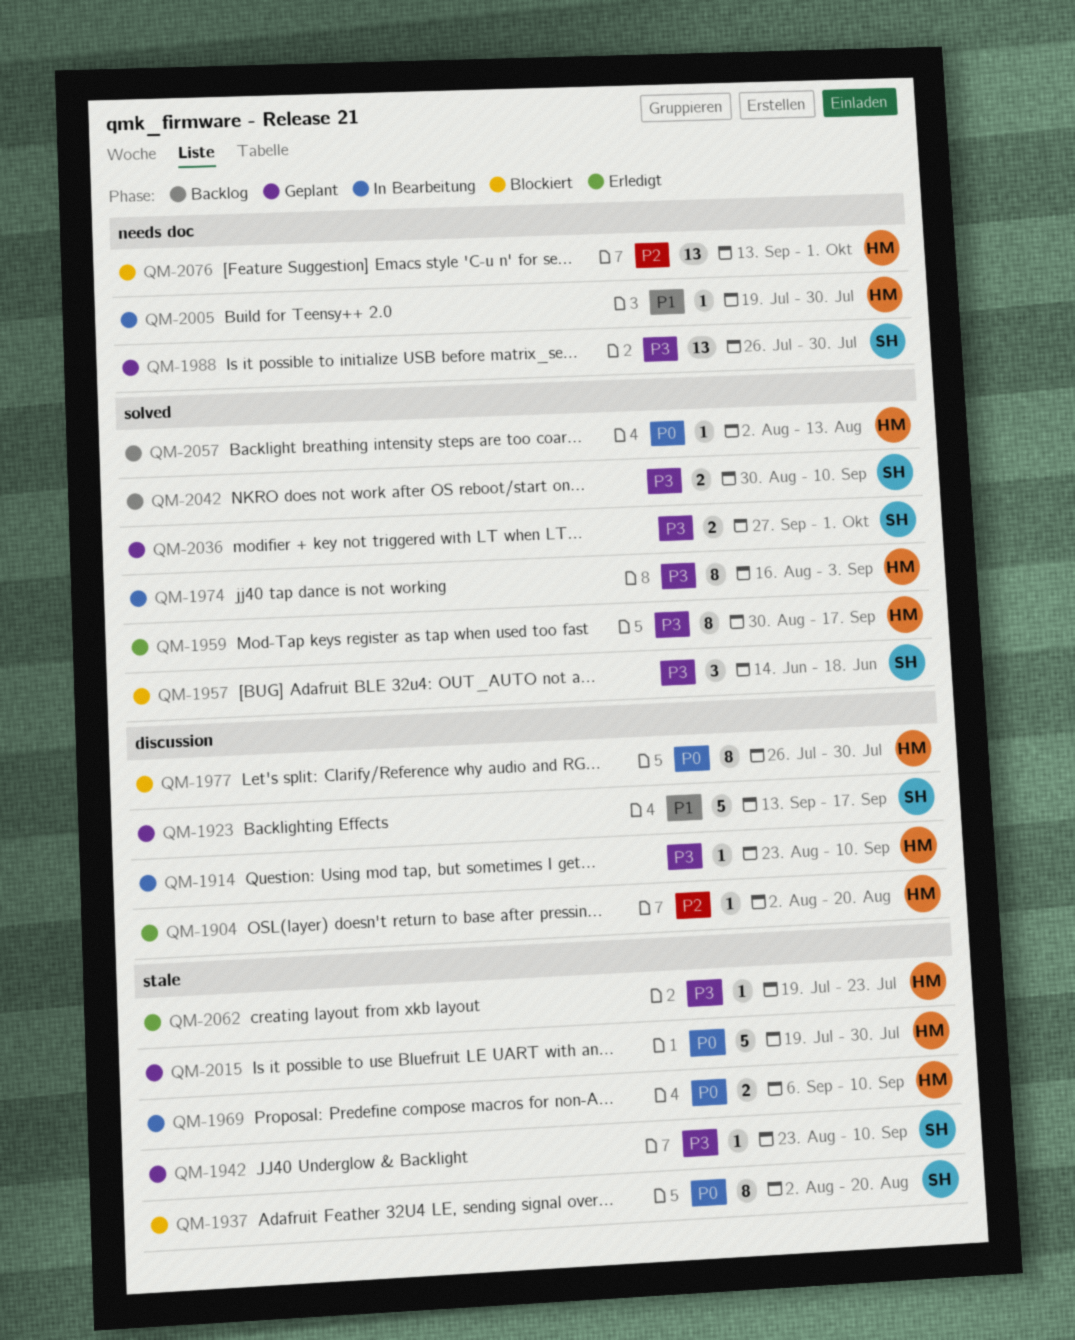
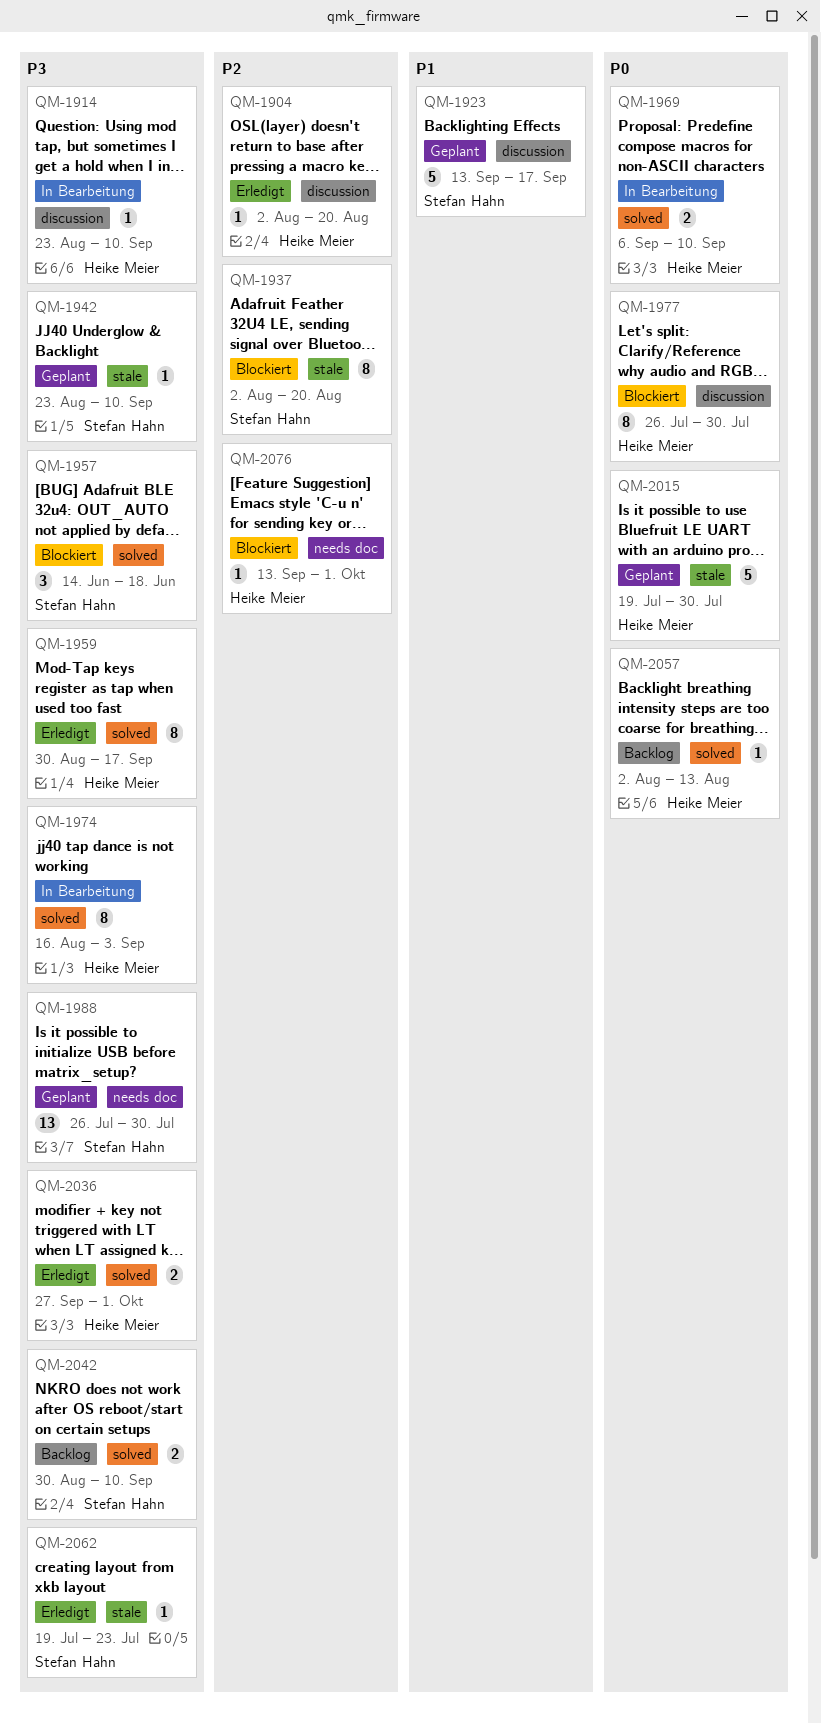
QM-1937, priority: P0 -> P2
QM-1969, label: stale -> solved
QM-2005: present -> none
QM-2036, status: Geplant -> Erledigt
QM-2036, owner: Stefan Hahn -> Heike Meier
QM-2062, owner: Heike Meier -> Stefan Hahn
QM-2076, estimate: 13 -> 1

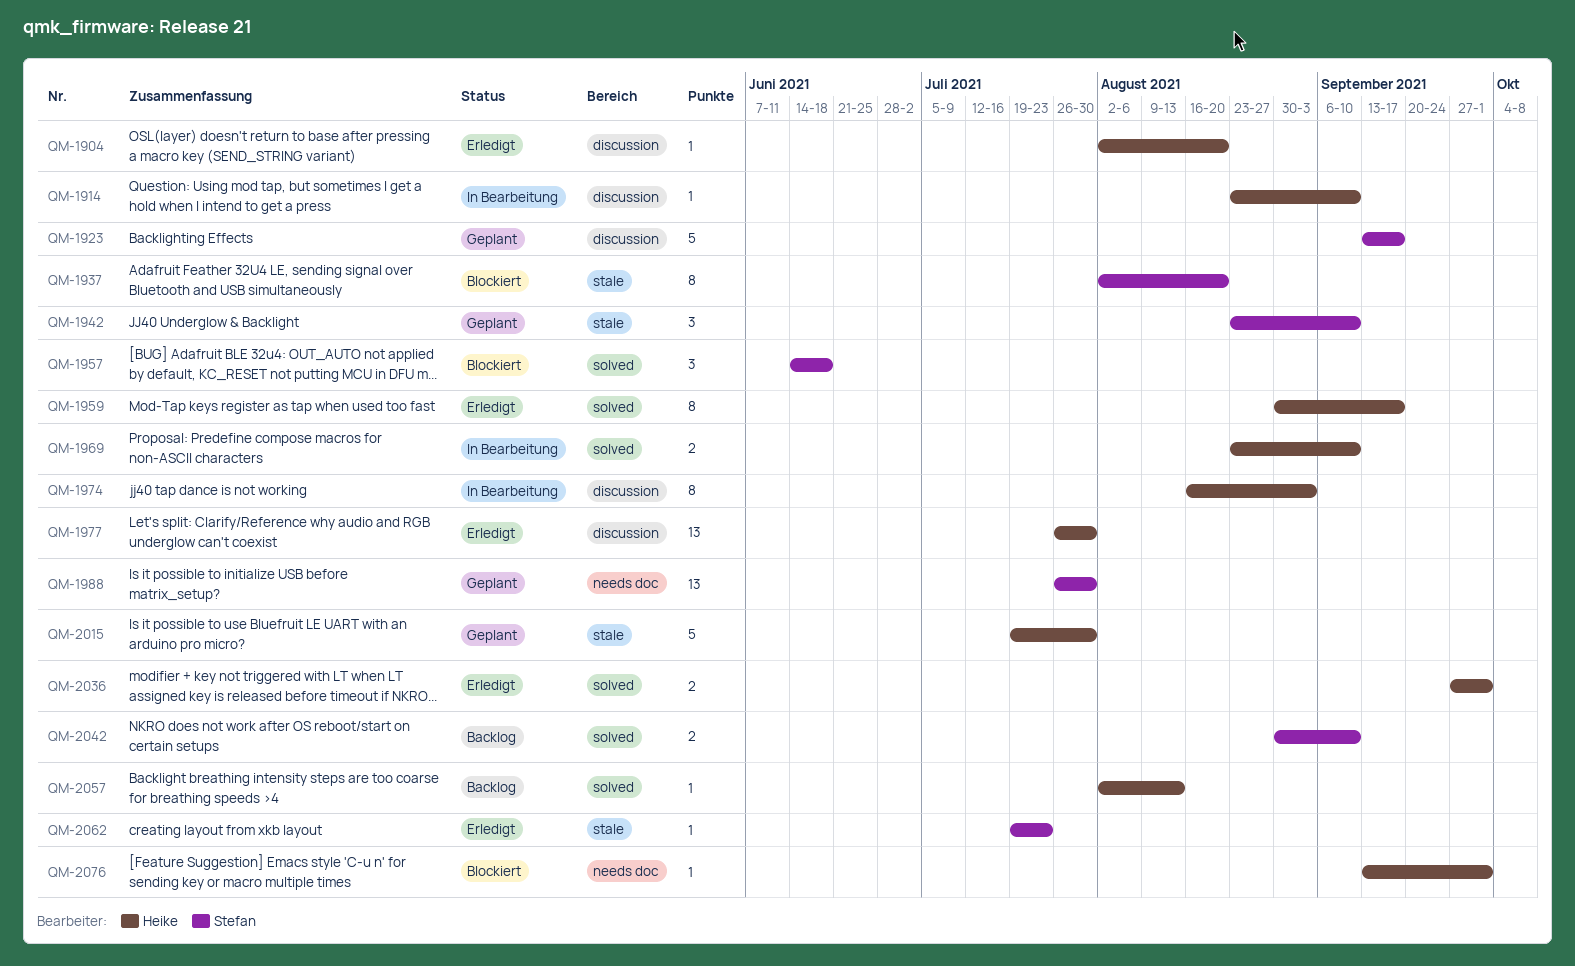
QM-1942, estimate: 1 -> 3
QM-1969, start: Sep 6 -> Aug 23
QM-1974, label: solved -> discussion
QM-1977, status: Blockiert -> Erledigt
QM-1977, estimate: 8 -> 13

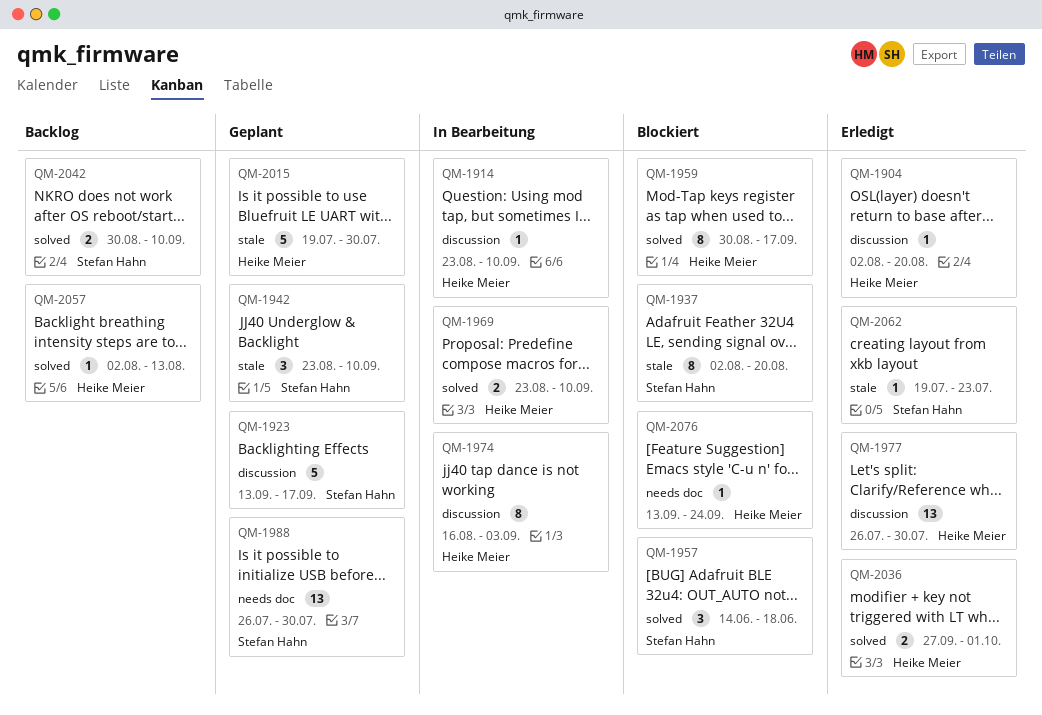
QM-1959, status: Erledigt -> Blockiert
QM-2076, due: Oct 1 -> Sep 24

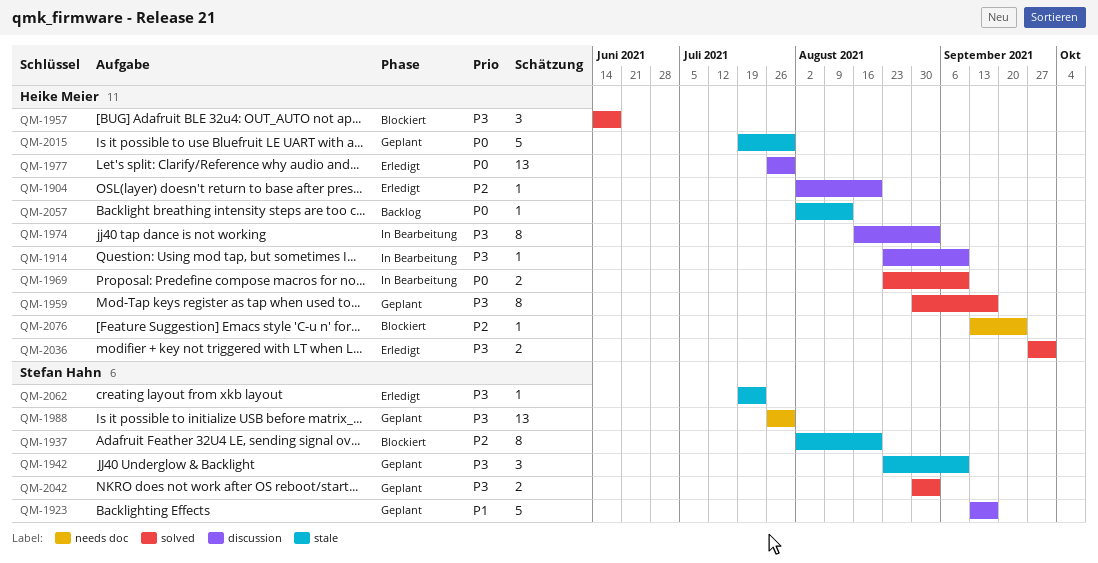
QM-1957, owner: Stefan Hahn -> Heike Meier
QM-1959, status: Blockiert -> Geplant
QM-2042, status: Backlog -> Geplant
QM-2042, due: Sep 10 -> Sep 3
QM-2057, label: solved -> stale

